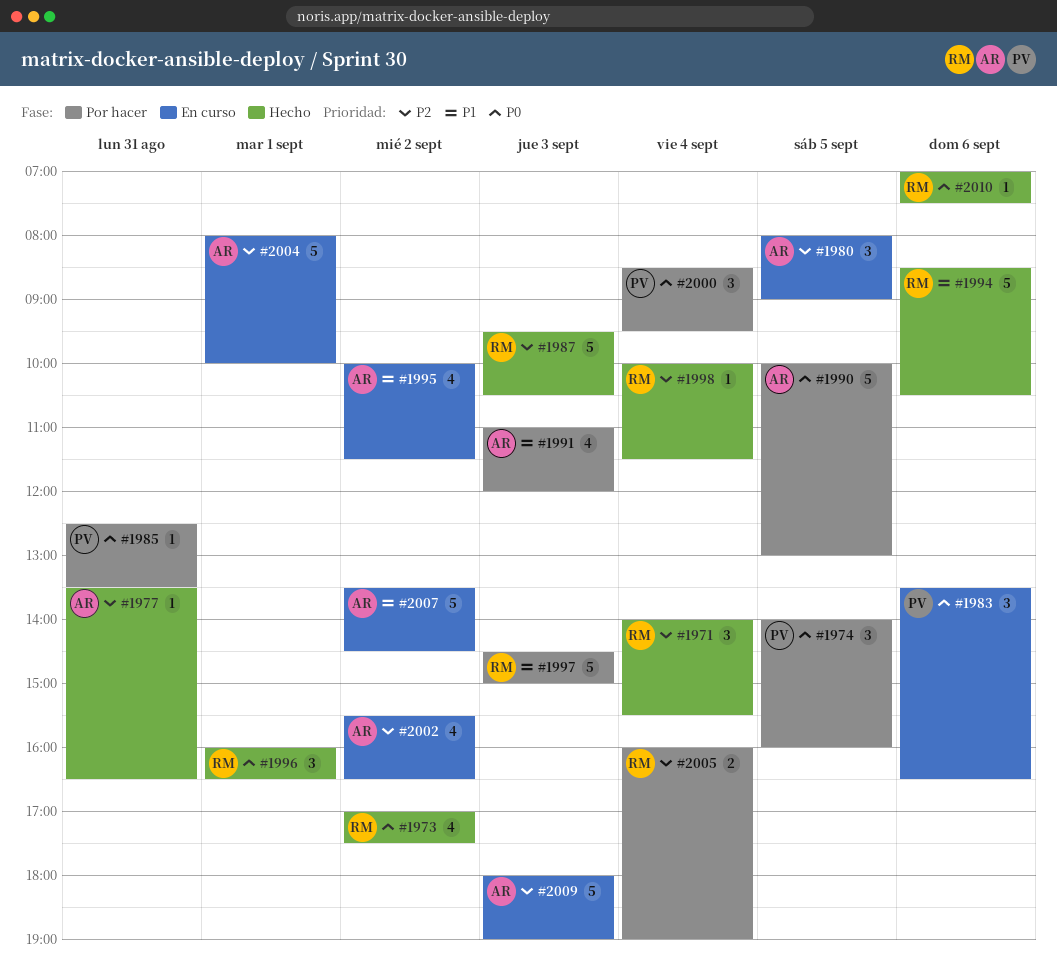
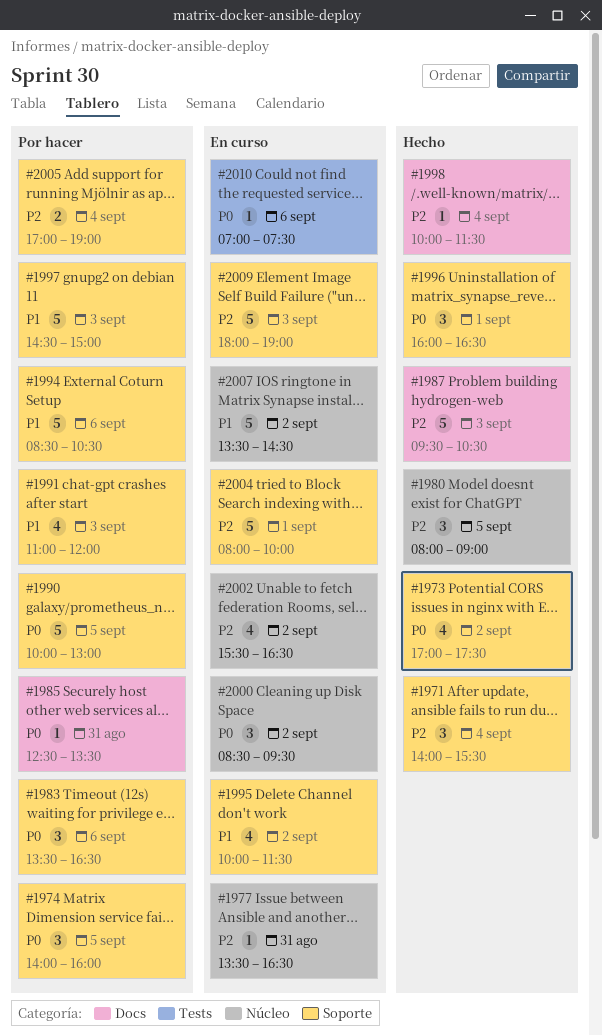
#1977, status: Hecho -> En curso
#1980, status: En curso -> Hecho
#1983, status: En curso -> Por hacer
#1994, status: Hecho -> Por hacer
#2000, status: Por hacer -> En curso
#2000, day: Sep 4 -> Sep 2
#2005, begins: 16:00 -> 17:00
#2010, status: Hecho -> En curso

